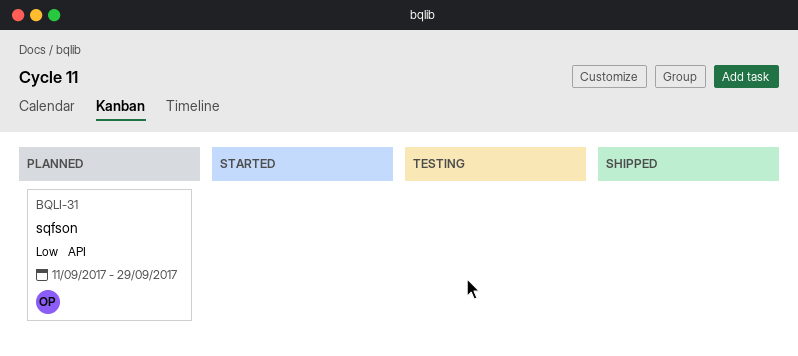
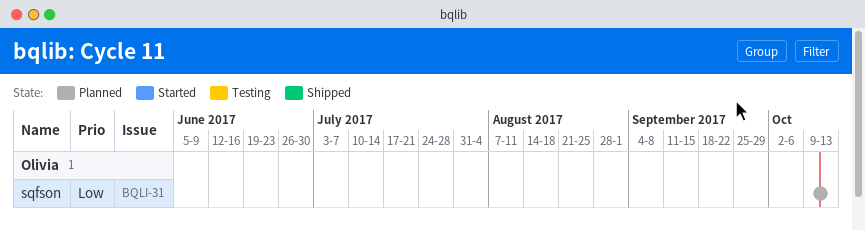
BQLI-31, start: Sep 11 -> Oct 9
BQLI-31, due: Sep 29 -> Oct 13

